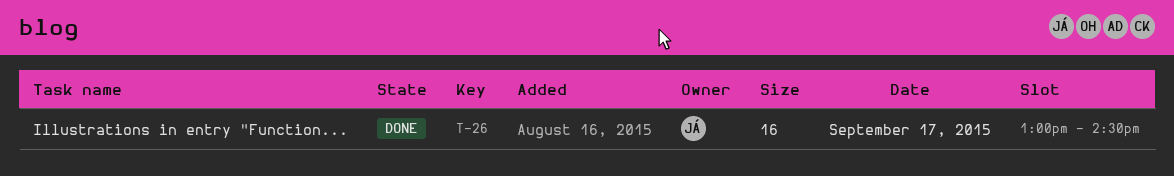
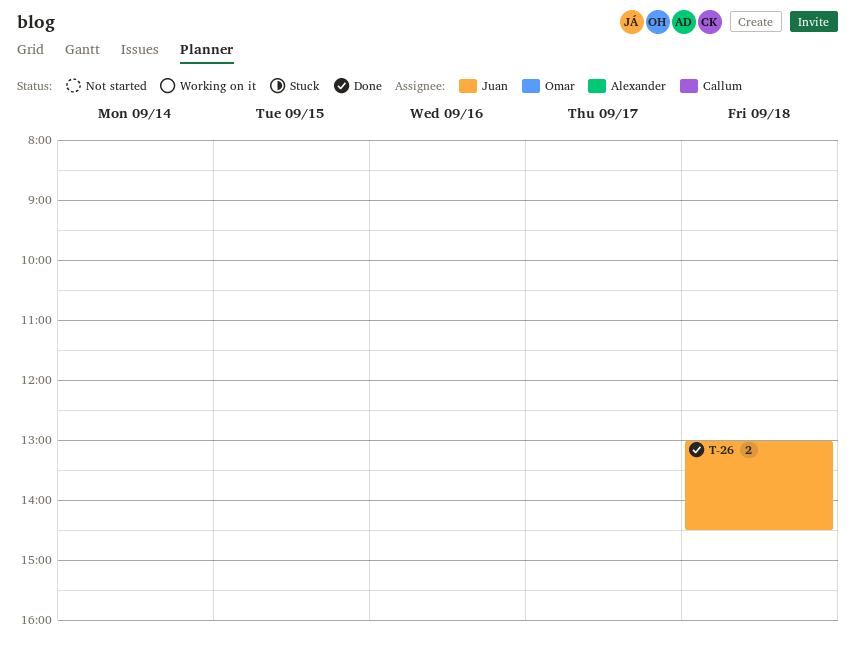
T-26, estimate: 16 -> 2
T-26, day: Sep 17 -> Sep 18

